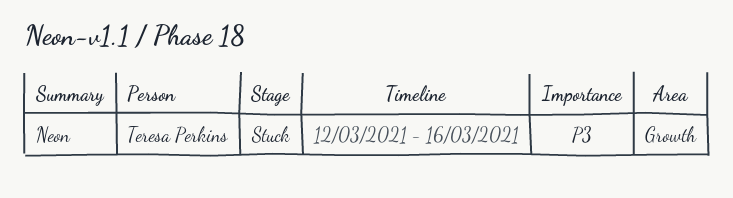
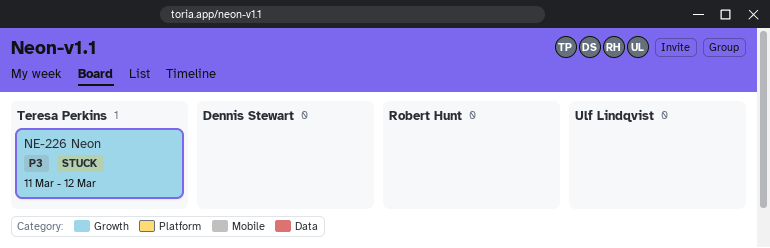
Neon, start: Mar 12 -> Mar 11
Neon, due: Mar 16 -> Mar 12

